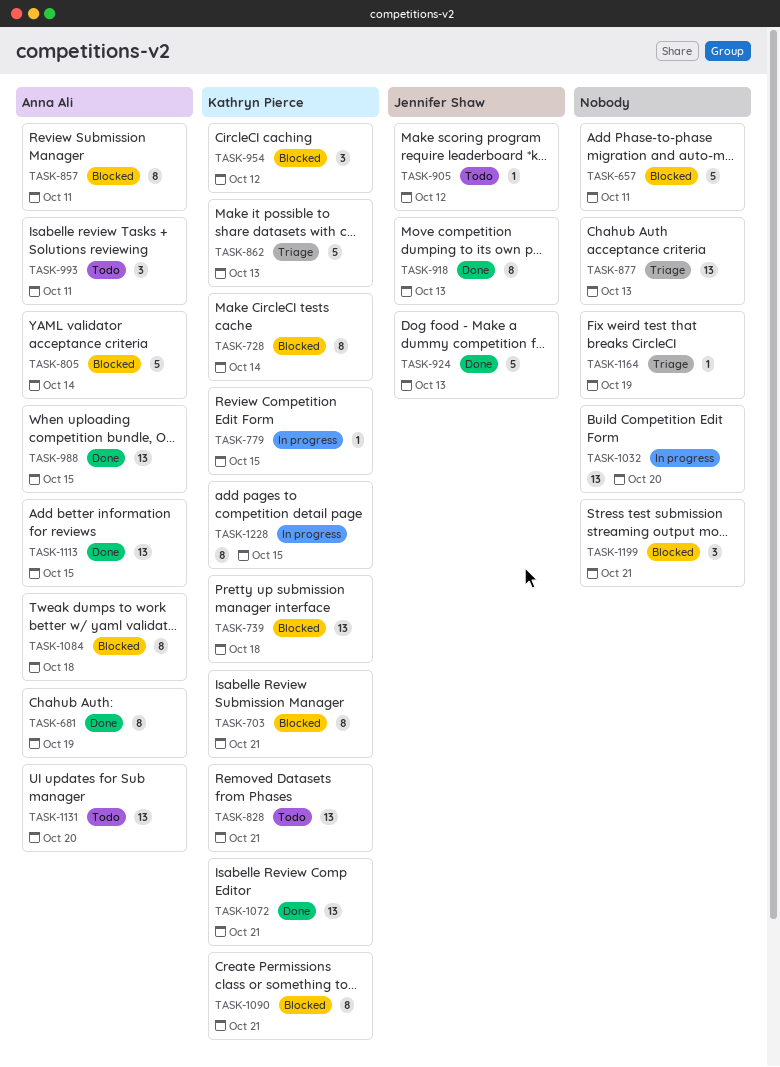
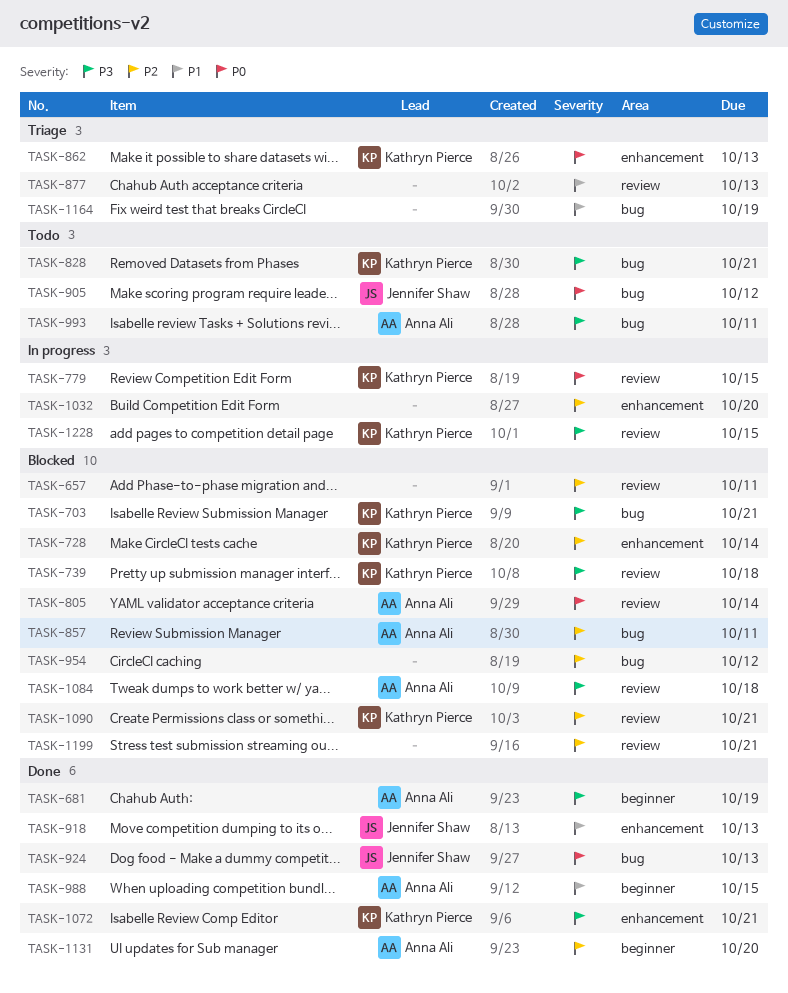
TASK-954, owner: Kathryn Pierce -> none
TASK-1113: present -> none
TASK-1131, status: Todo -> Done

